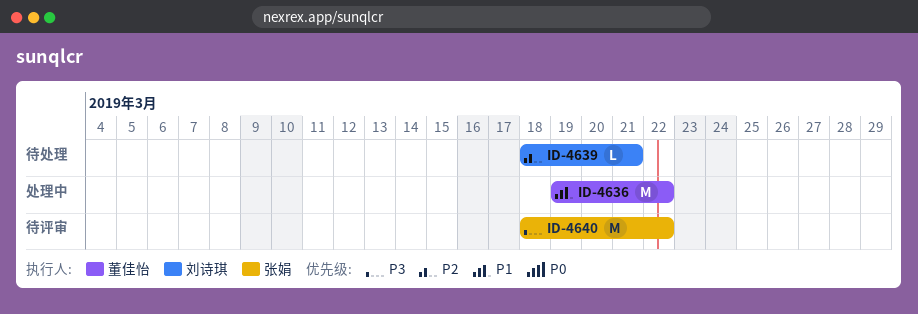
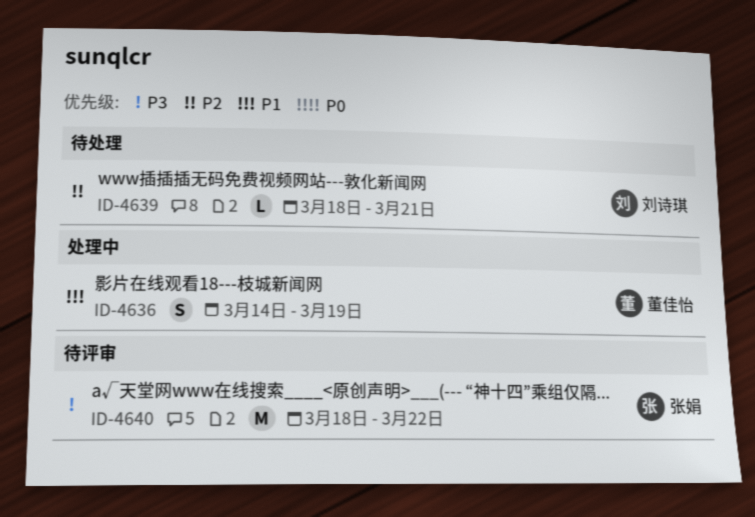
ID-4636, estimate: M -> S
ID-4636, start: Mar 19 -> Mar 14
ID-4636, due: Mar 22 -> Mar 19

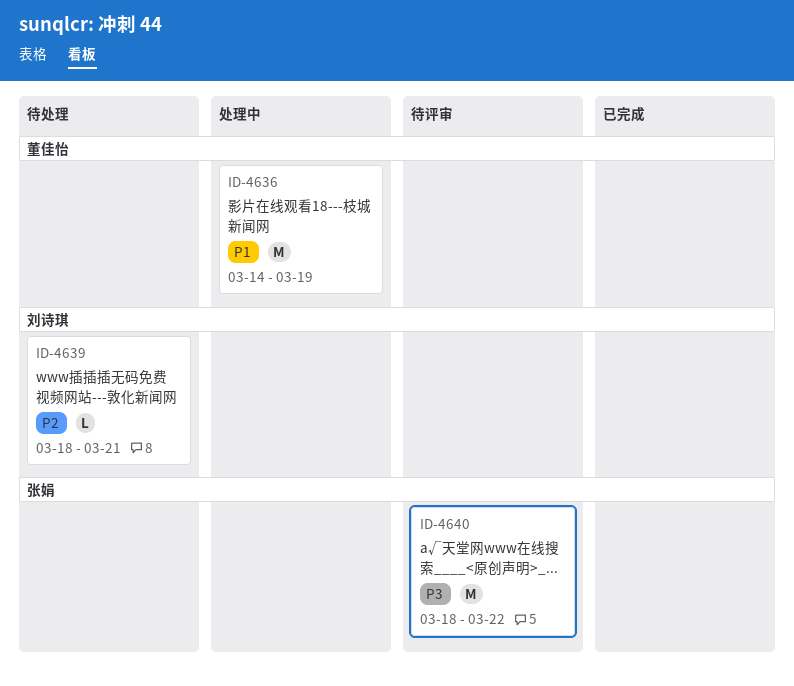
ID-4636, estimate: S -> M

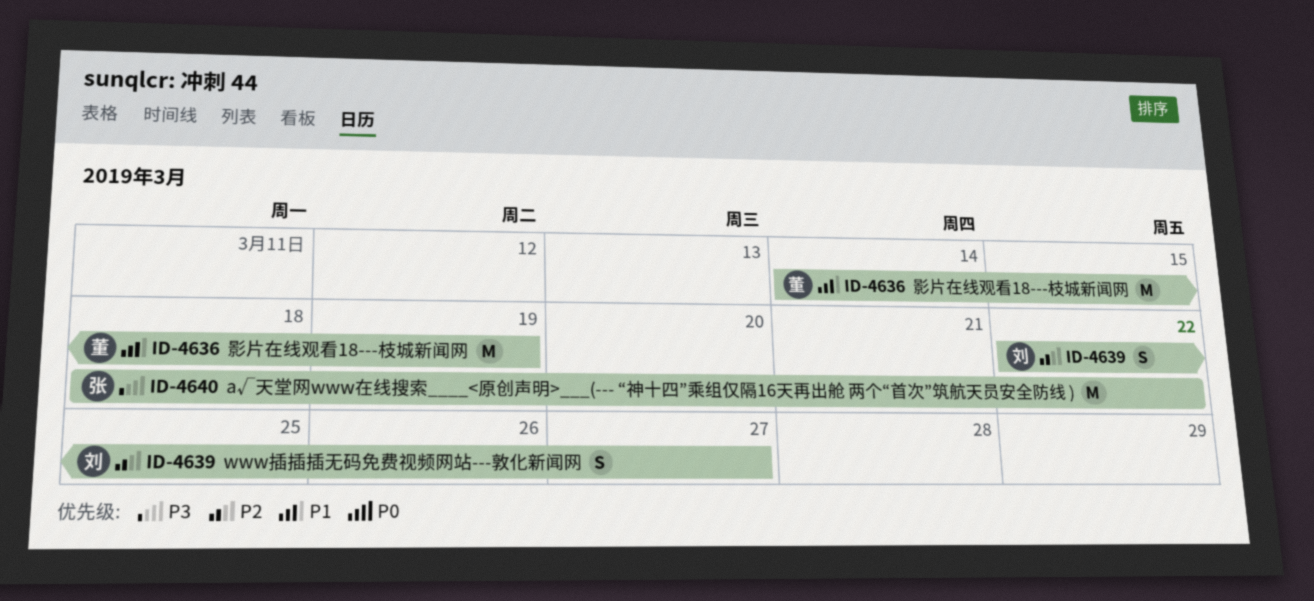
ID-4639, estimate: L -> S
ID-4639, start: Mar 18 -> Mar 22
ID-4639, due: Mar 21 -> Mar 27

